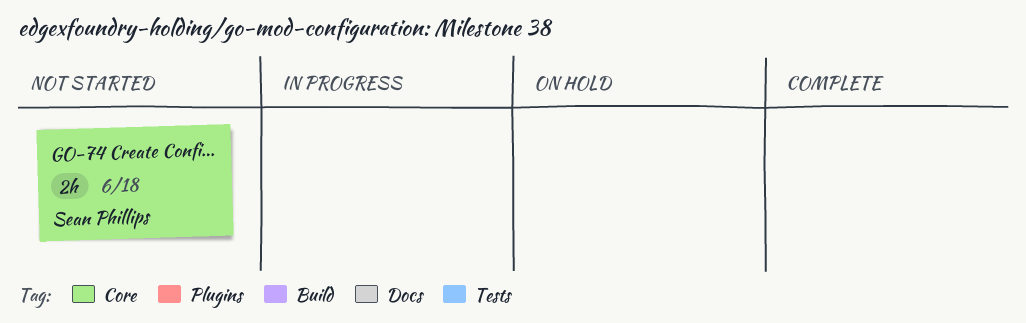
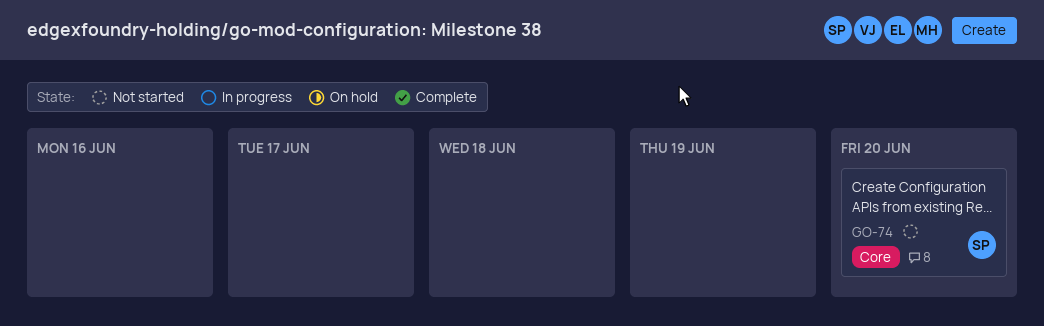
GO-74, due: Jun 18 -> Jun 20

